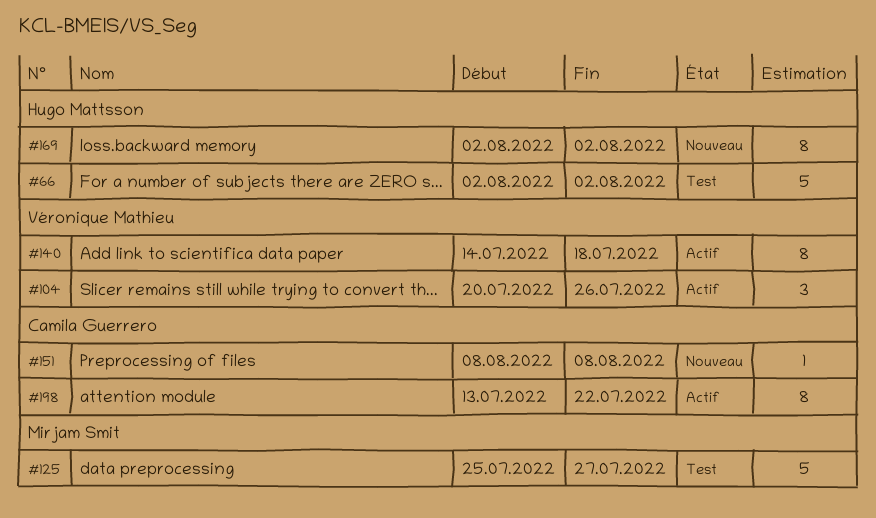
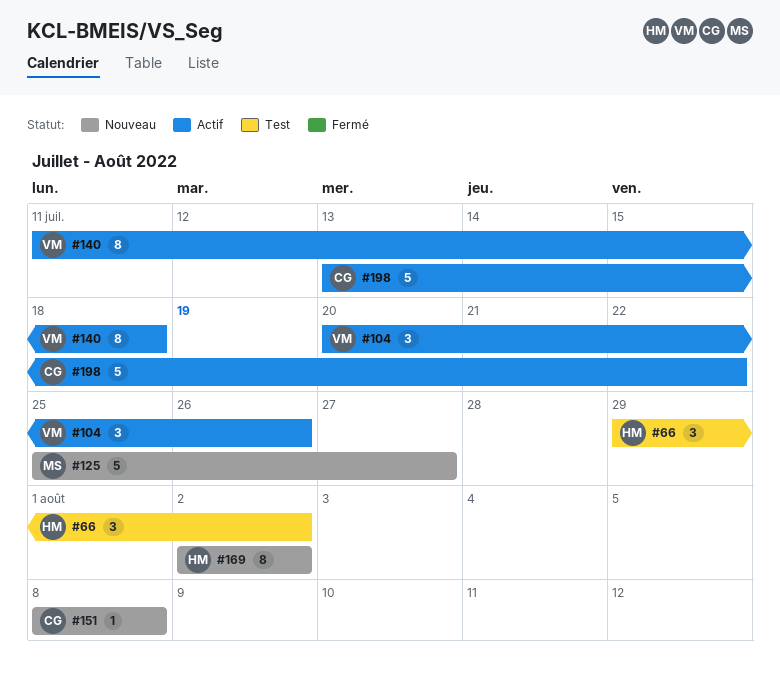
#66, estimate: 5 -> 3
#66, start: Aug 2 -> Jul 29
#125, status: Test -> Nouveau
#140, start: Jul 14 -> Jul 11
#198, estimate: 8 -> 5

